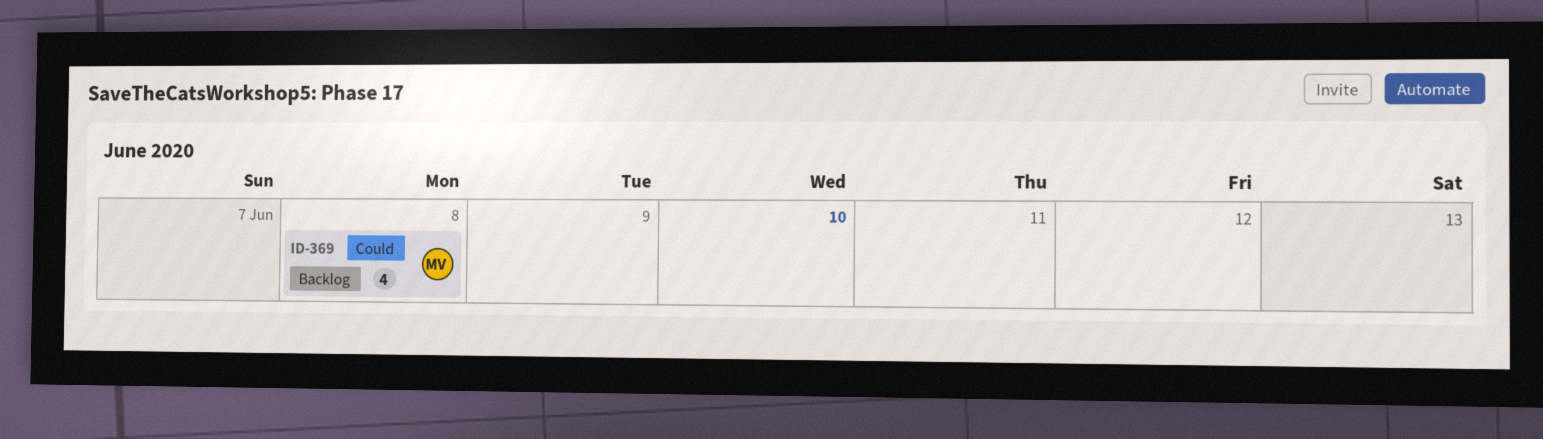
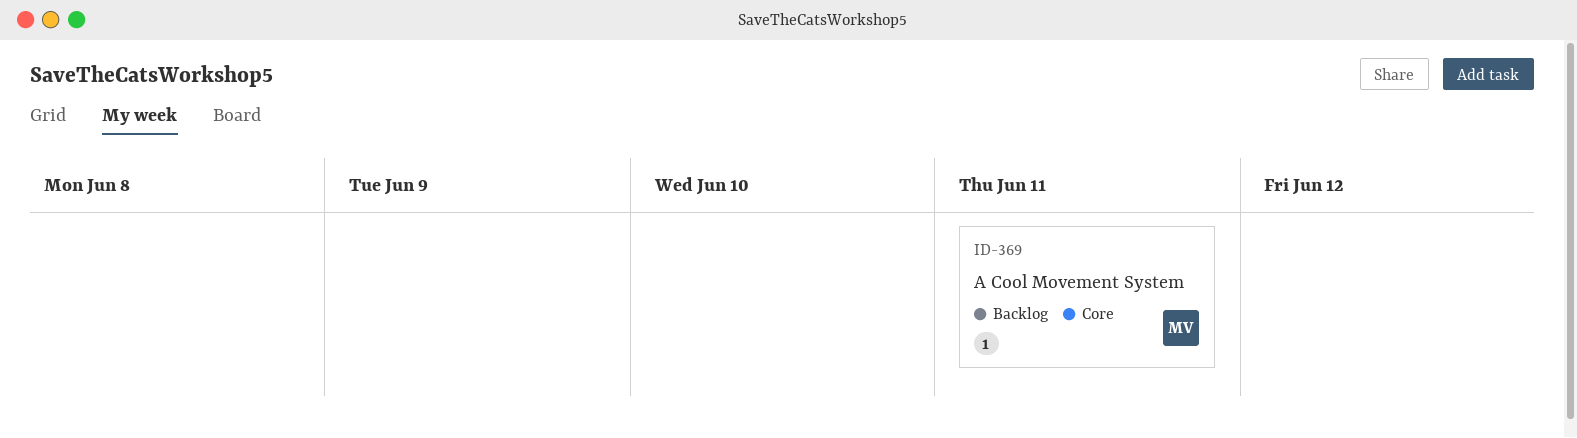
ID-369, estimate: 4 -> 1
ID-369, due: Jun 8 -> Jun 11

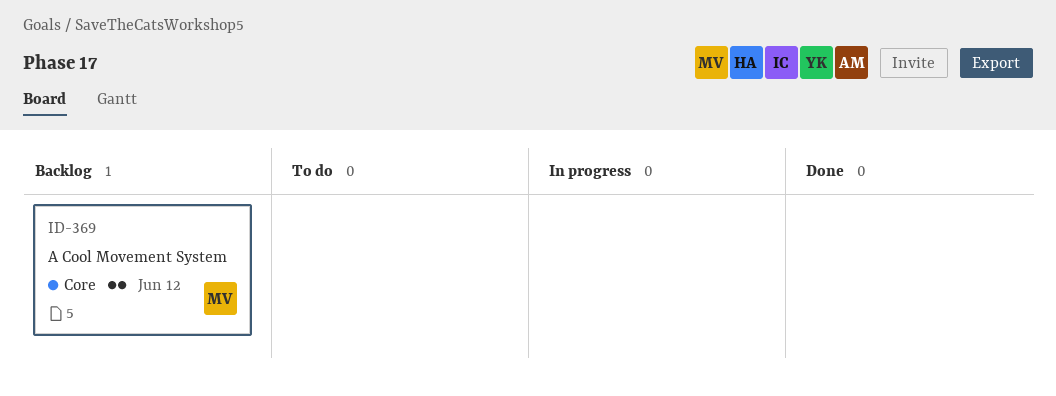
ID-369, estimate: 1 -> 2
ID-369, due: Jun 11 -> Jun 12

